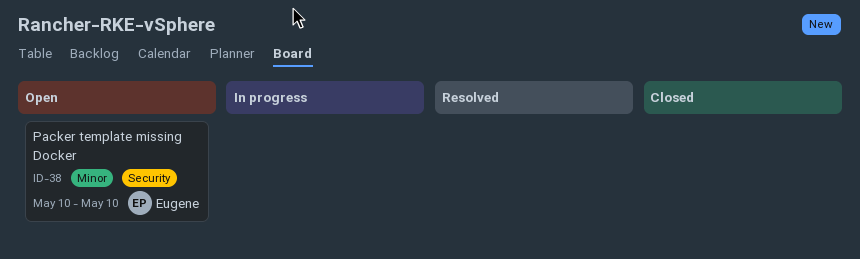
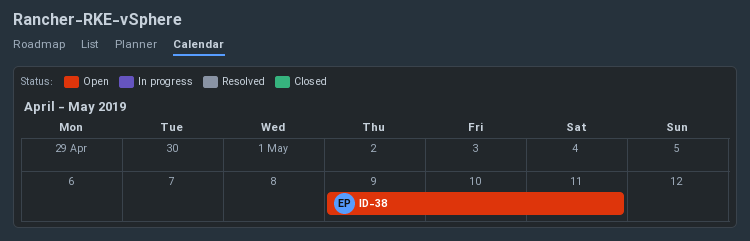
ID-38, start: May 10 -> May 9
ID-38, due: May 10 -> May 11

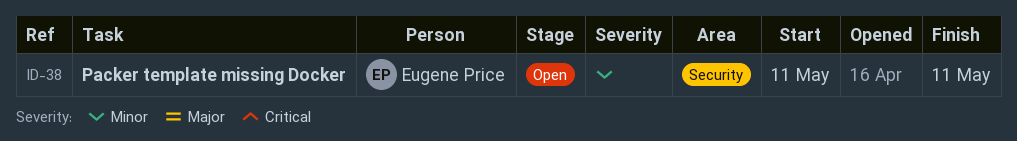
ID-38, start: May 9 -> May 11

